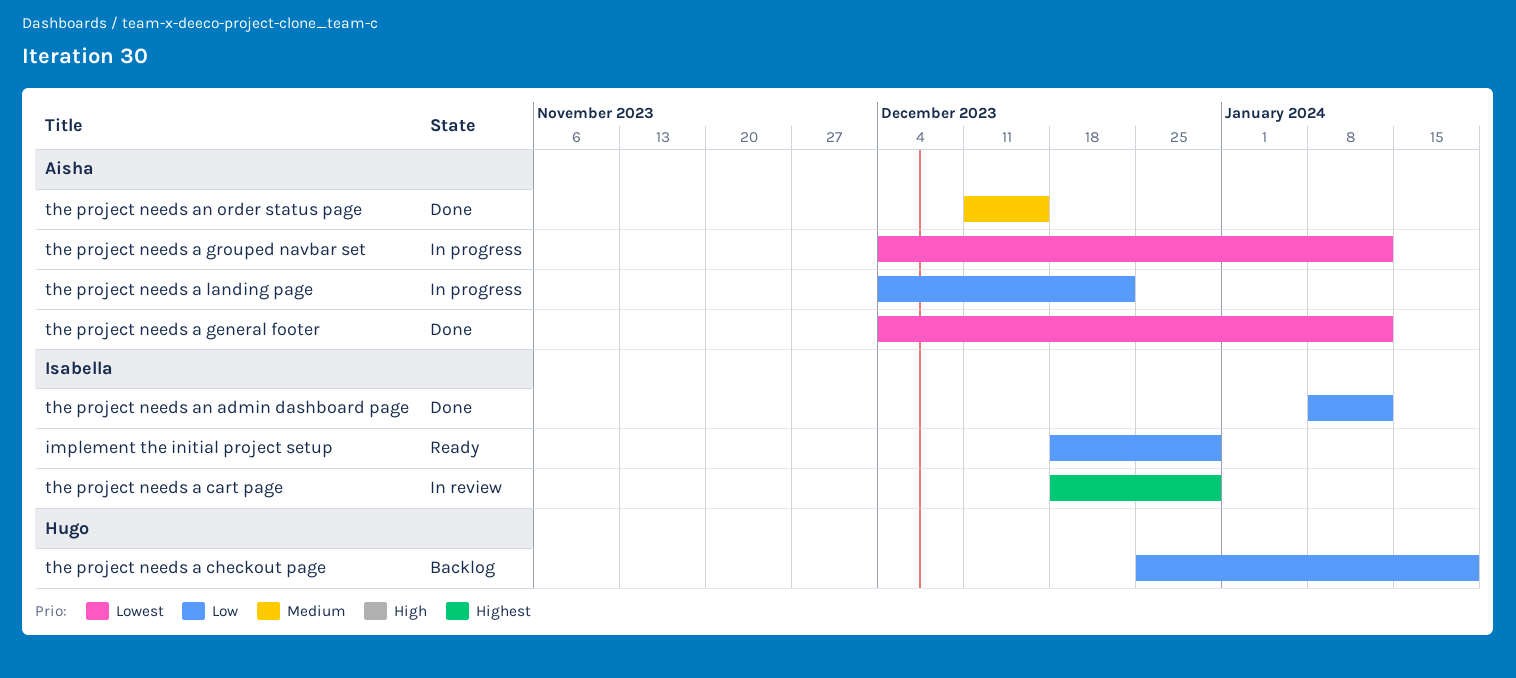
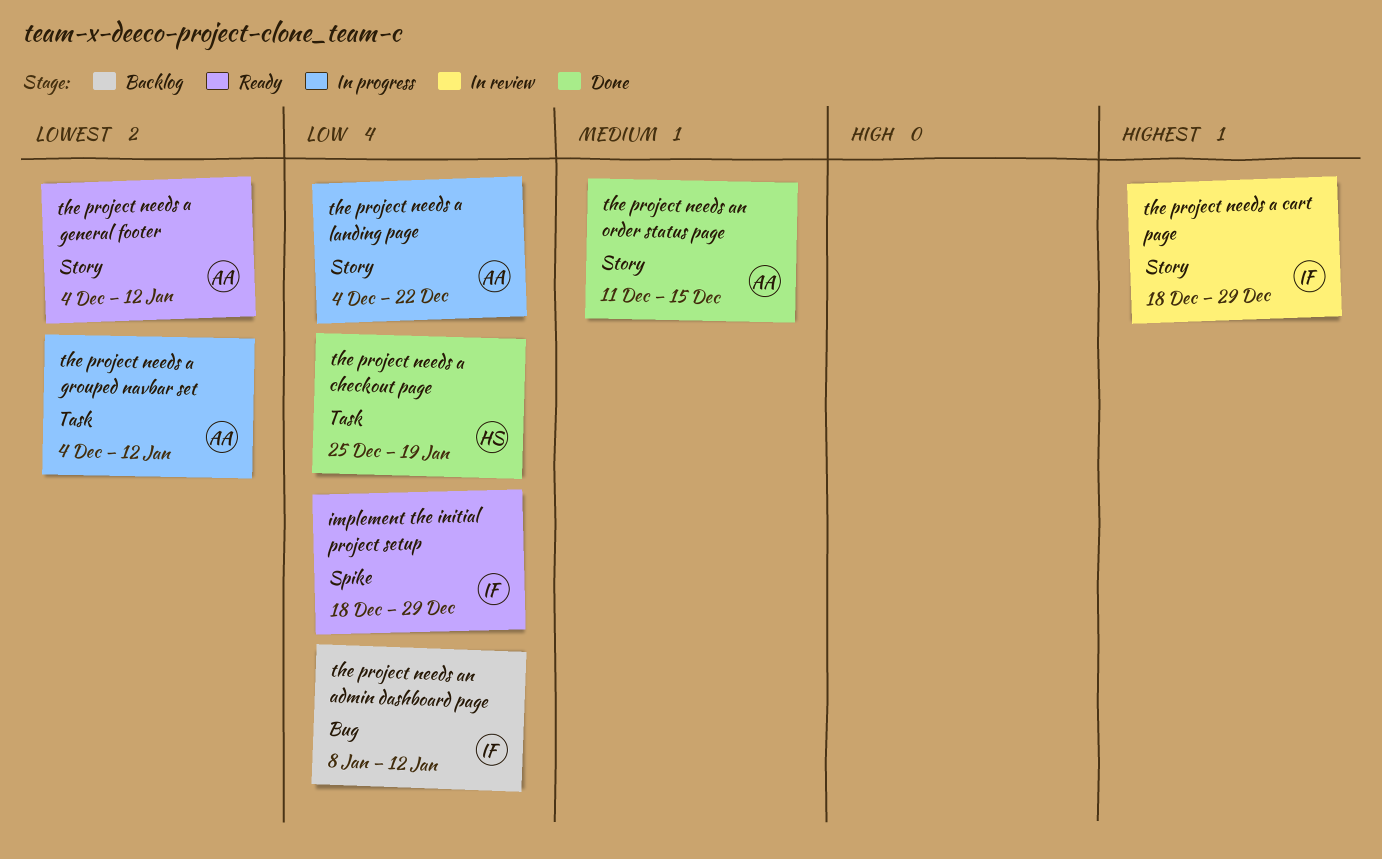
the project needs a checkout page, status: Backlog -> Done
the project needs a general footer, status: Done -> Ready
the project needs an admin dashboard page, status: Done -> Backlog

